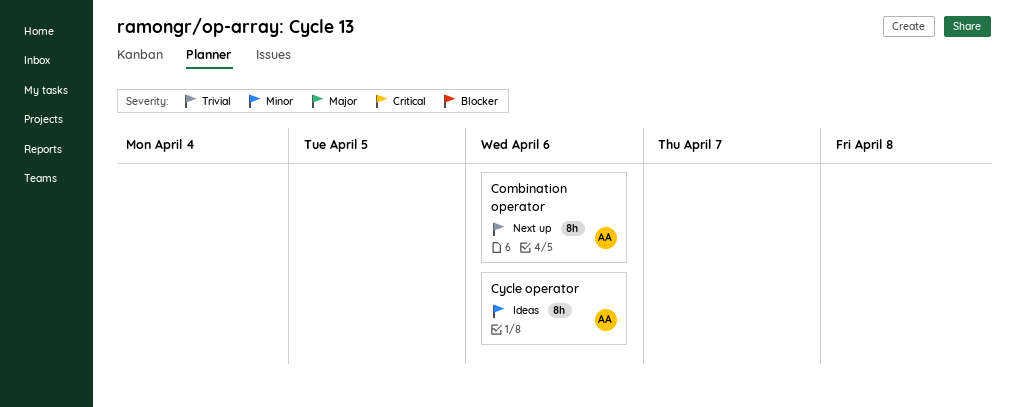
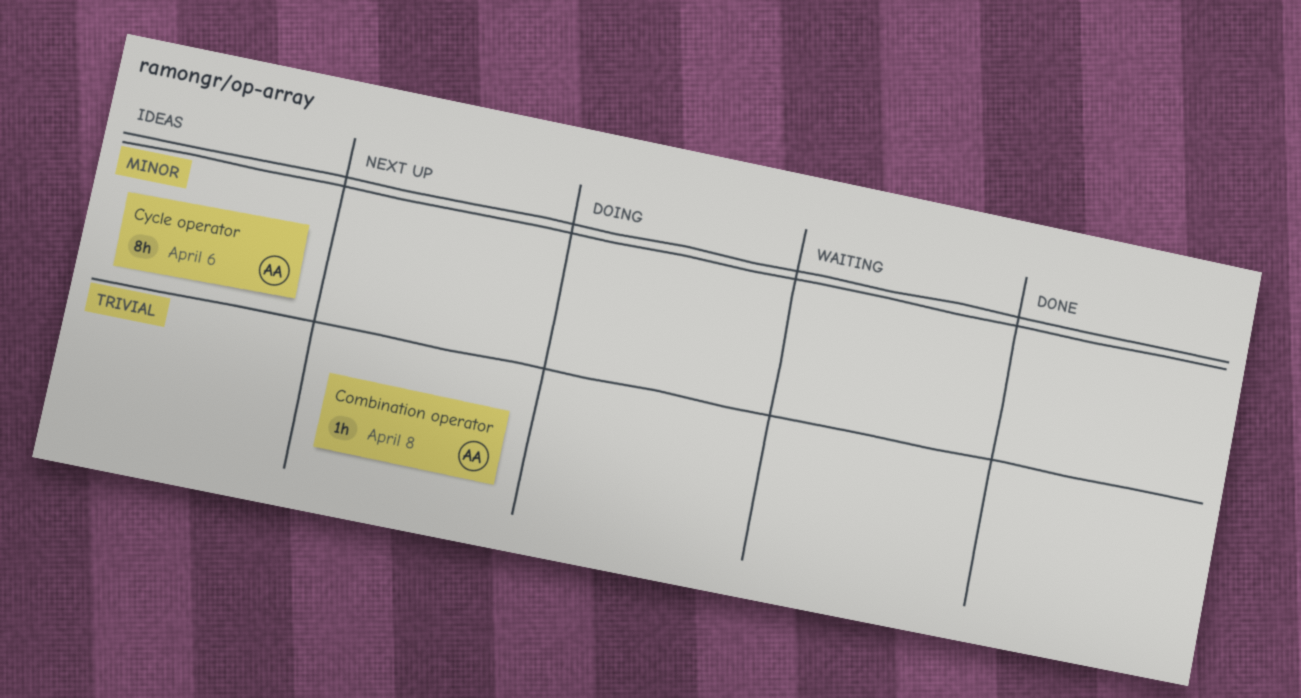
Combination operator, estimate: 8h -> 1h
Combination operator, due: Apr 6 -> Apr 8

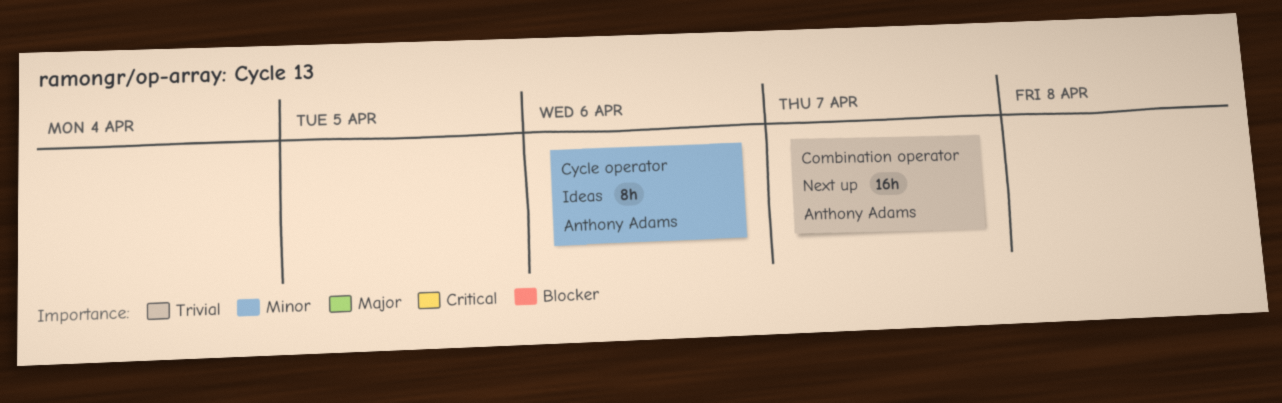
Combination operator, estimate: 1h -> 16h
Combination operator, due: Apr 8 -> Apr 7

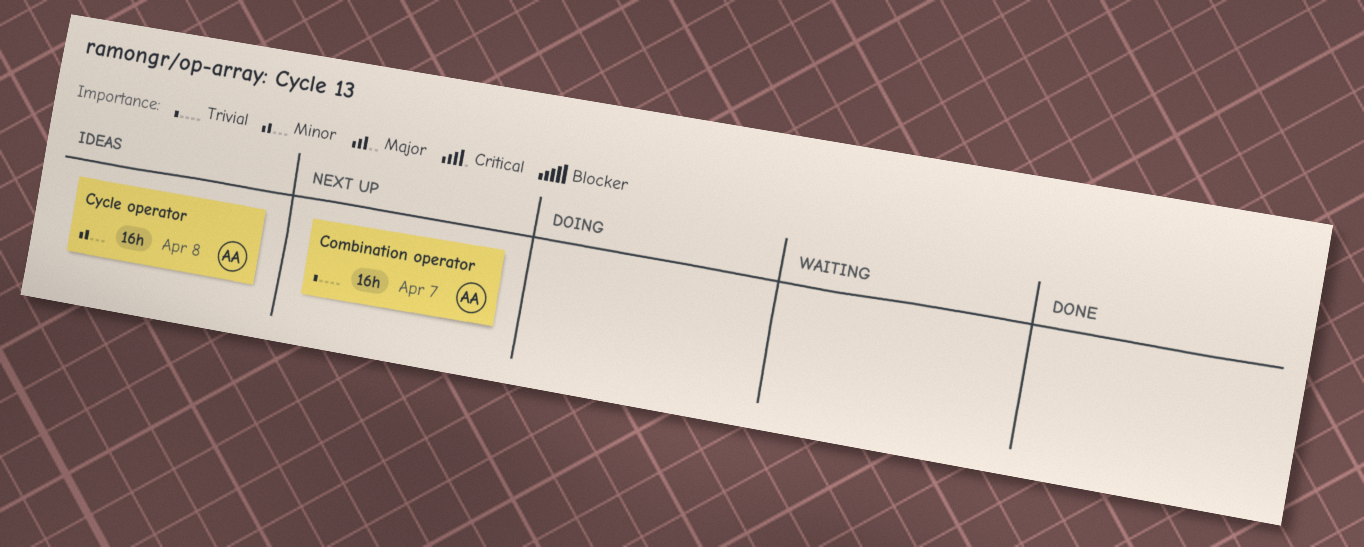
Cycle operator, estimate: 8h -> 16h
Cycle operator, due: Apr 6 -> Apr 8

